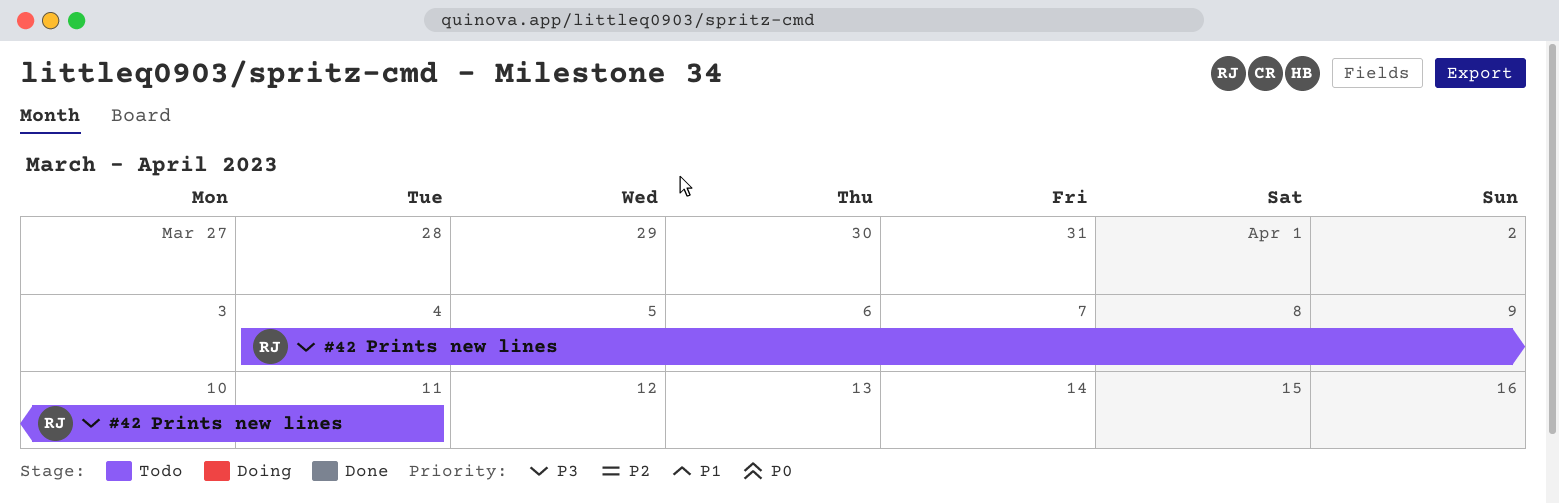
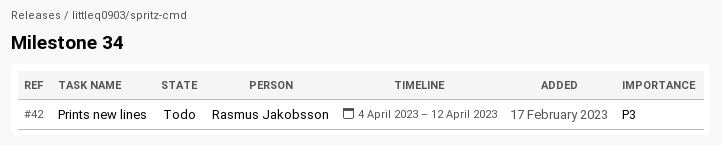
#42, due: Apr 11 -> Apr 12

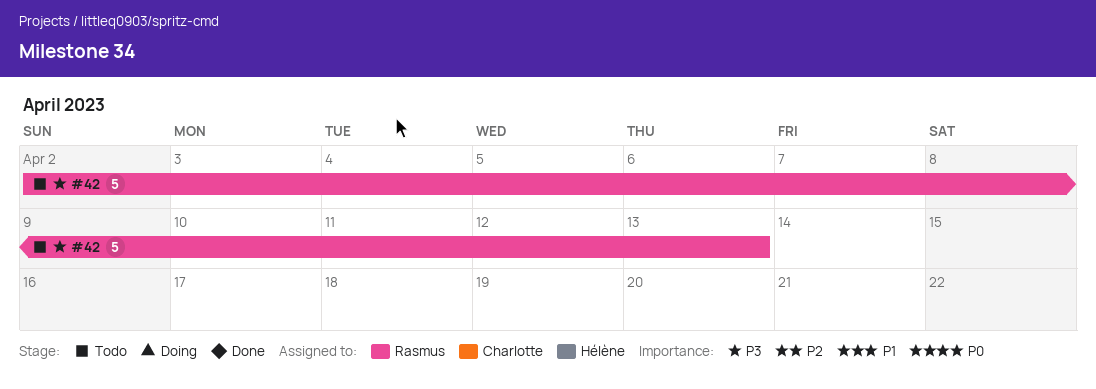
#42, start: Apr 4 -> Apr 2
#42, due: Apr 12 -> Apr 13

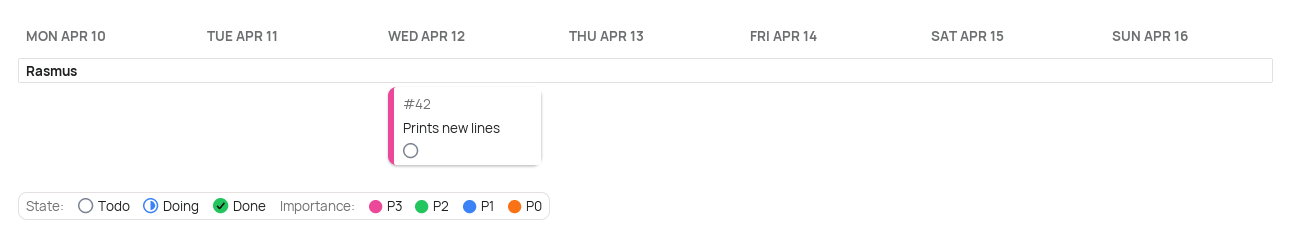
#42, due: Apr 13 -> Apr 12

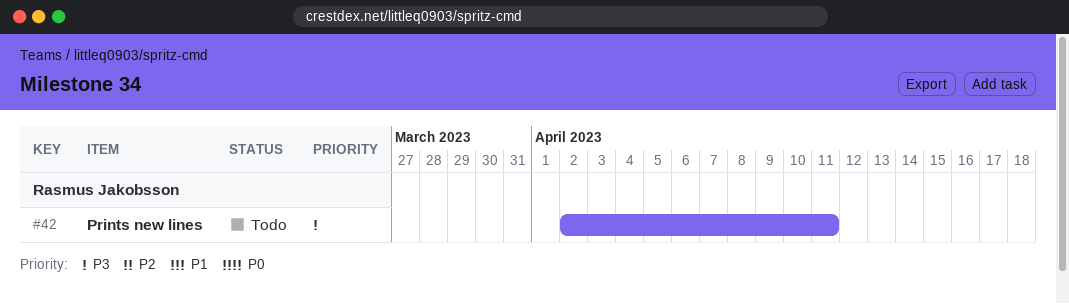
#42, due: Apr 12 -> Apr 11

